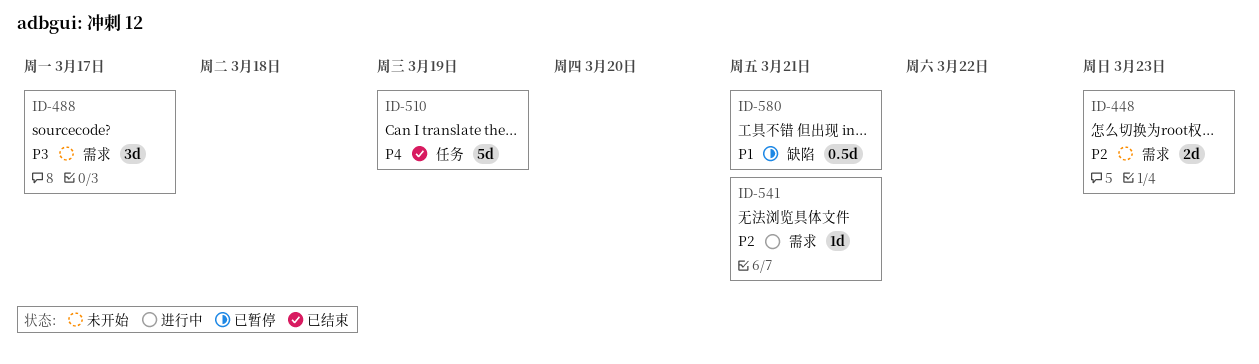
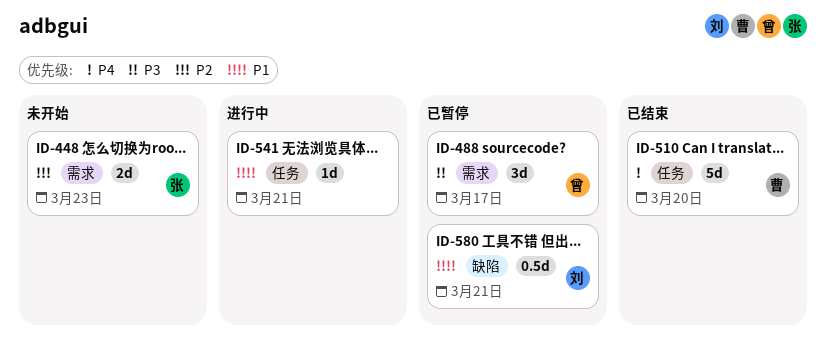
ID-488, status: 未开始 -> 已暂停
ID-510, due: Mar 19 -> Mar 20
ID-541, priority: P2 -> P1
ID-541, label: 需求 -> 任务

